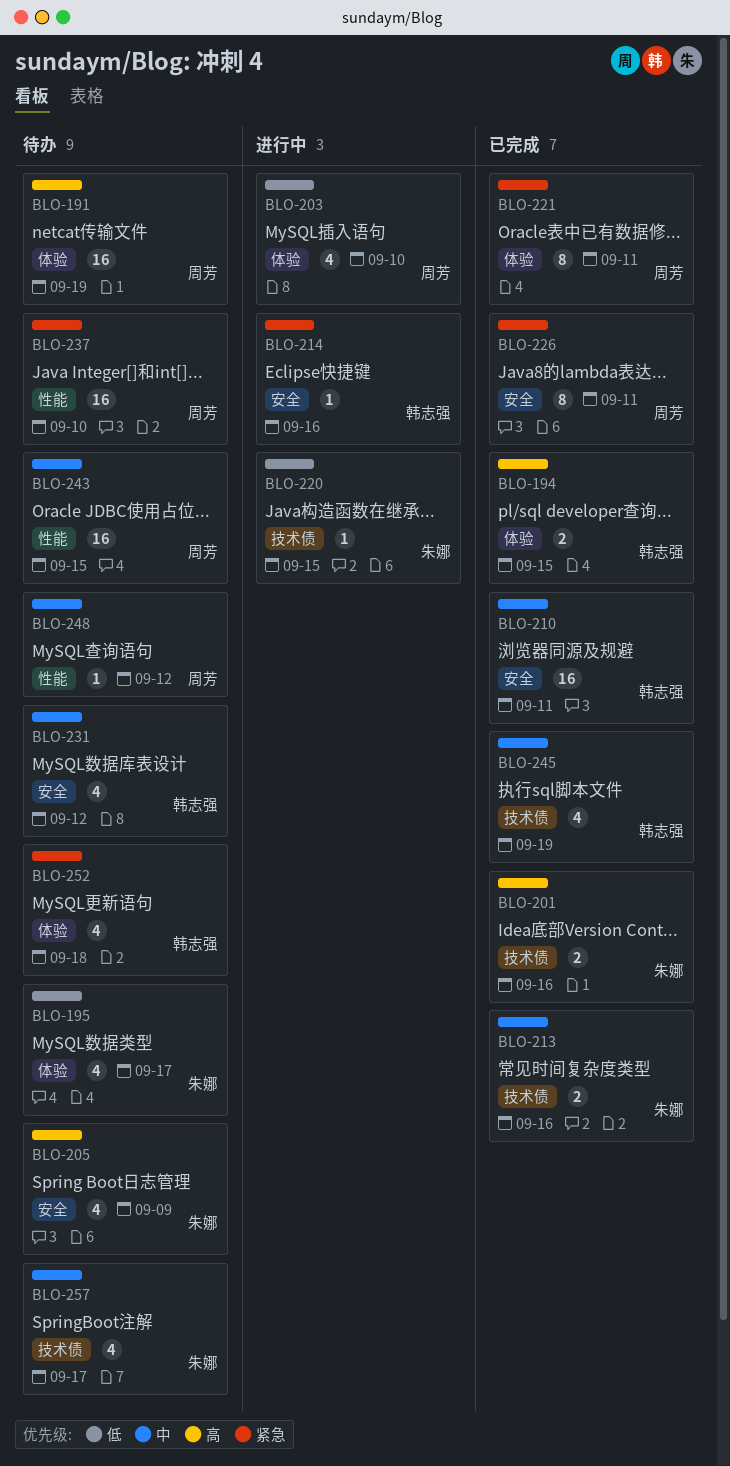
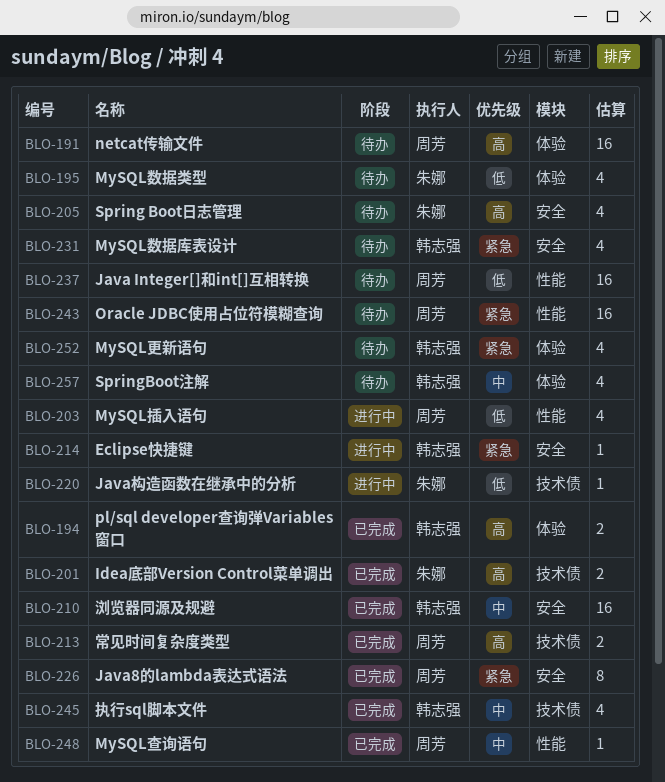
BLO-203, label: 体验 -> 性能
BLO-213, owner: 朱娜 -> 周芳
BLO-213, priority: 中 -> 高
BLO-221: present -> none
BLO-231, priority: 中 -> 紧急
BLO-237, priority: 紧急 -> 低
BLO-243, priority: 中 -> 紧急
BLO-248, status: 待办 -> 已完成
BLO-257, owner: 朱娜 -> 韩志强
BLO-257, label: 技术债 -> 体验

